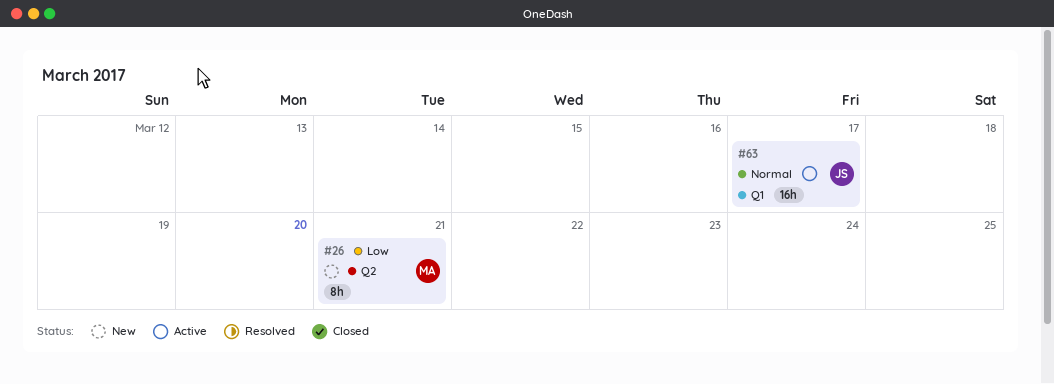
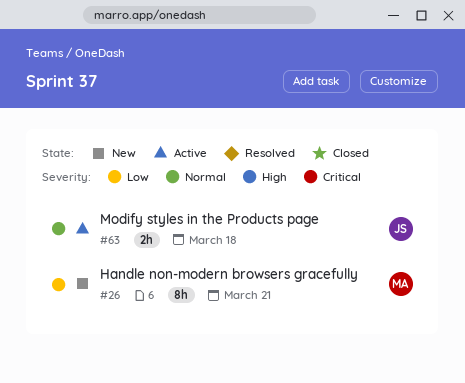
#63, estimate: 16h -> 2h
#63, due: Mar 17 -> Mar 18

